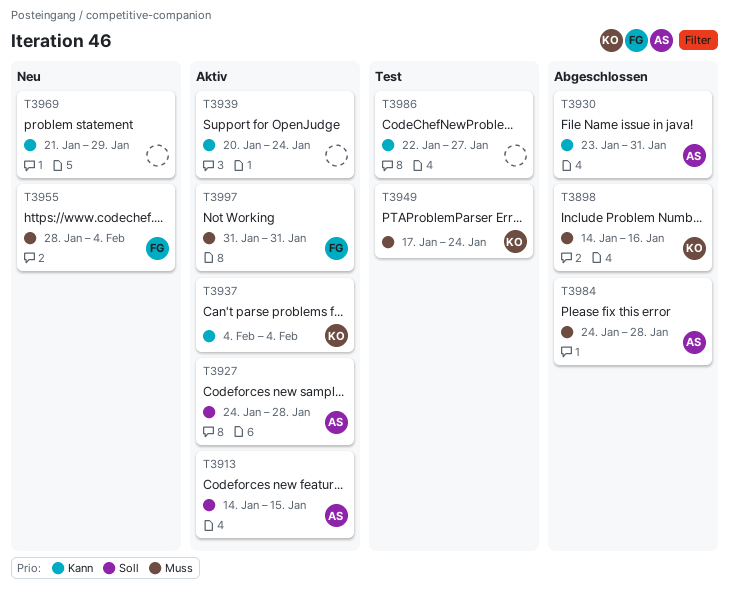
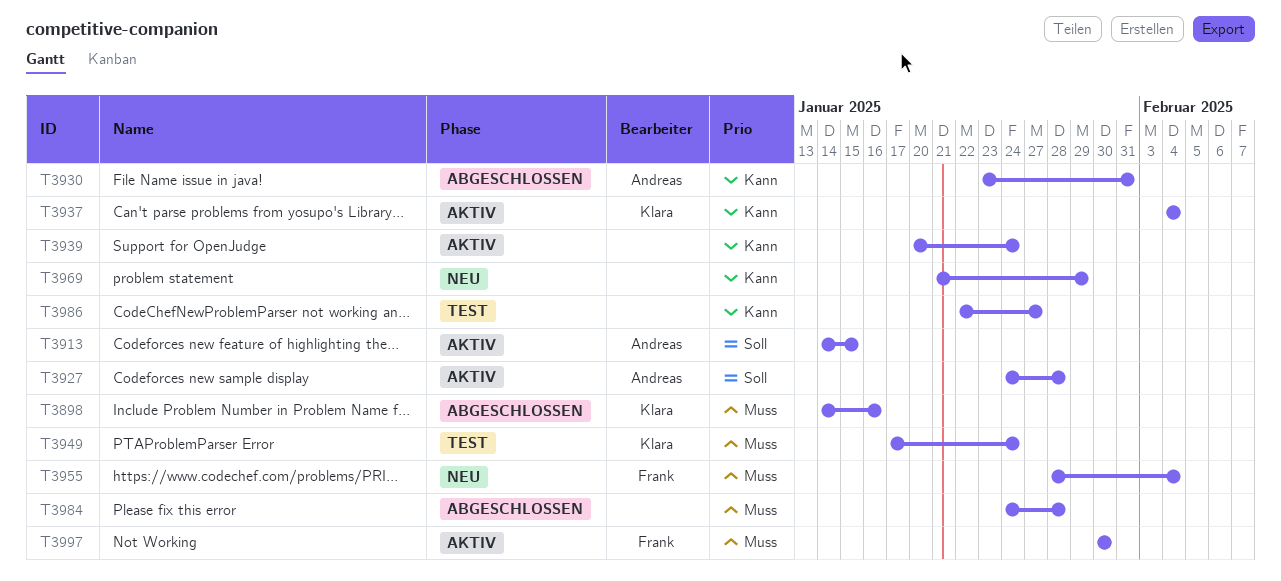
T3984, owner: Andreas -> none
T3997, start: Jan 31 -> Jan 30
T3997, due: Jan 31 -> Jan 30

